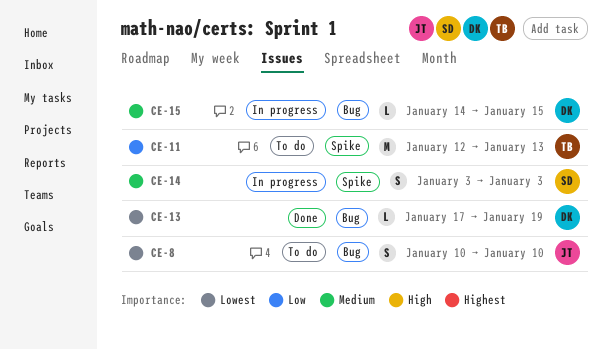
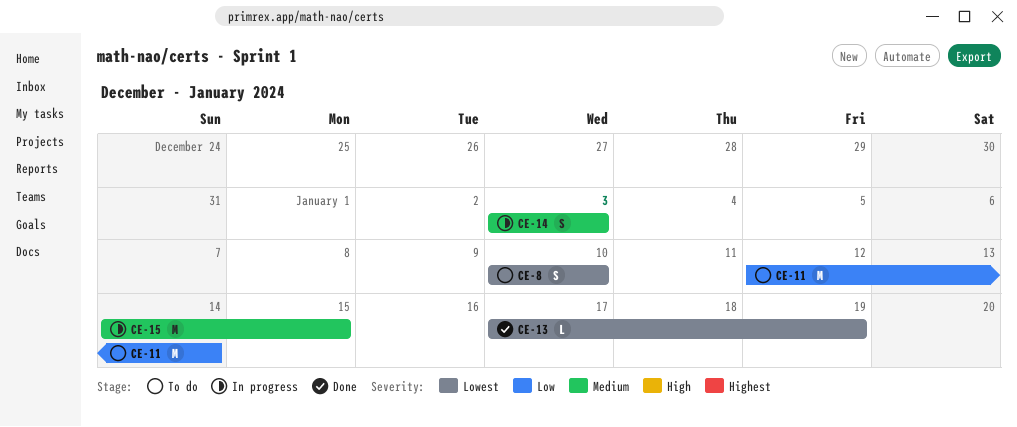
CE-11, due: Jan 13 -> Jan 14
CE-15, estimate: L -> M

